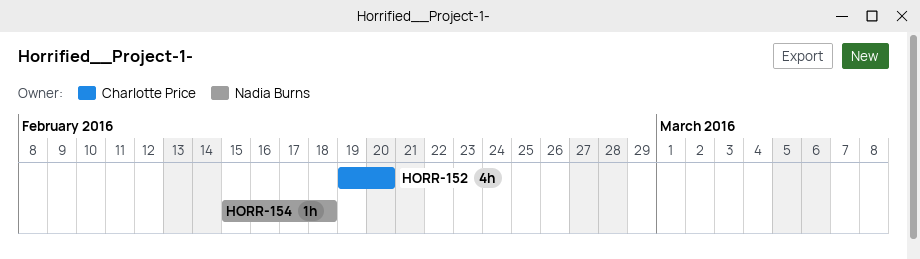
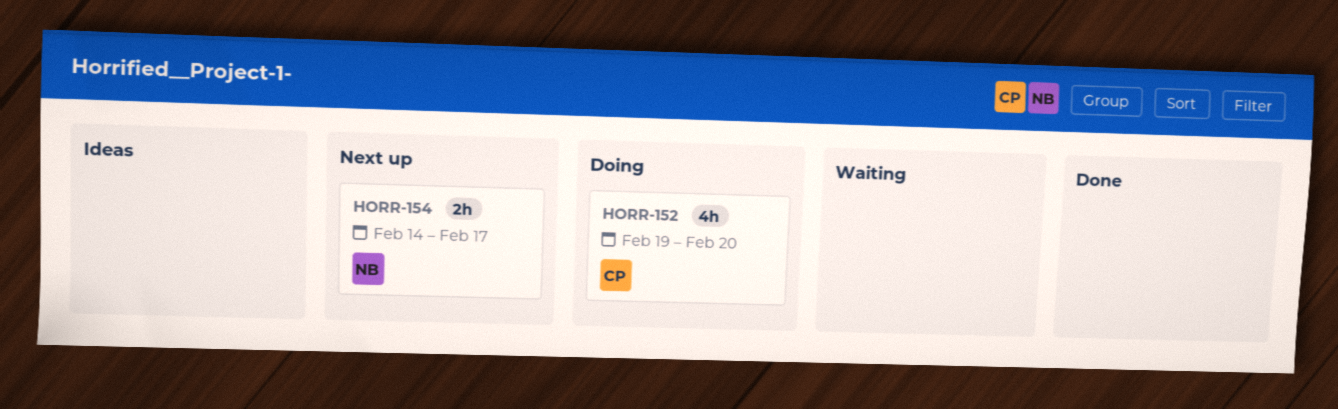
HORR-154, estimate: 1h -> 2h
HORR-154, start: Feb 15 -> Feb 14
HORR-154, due: Feb 18 -> Feb 17

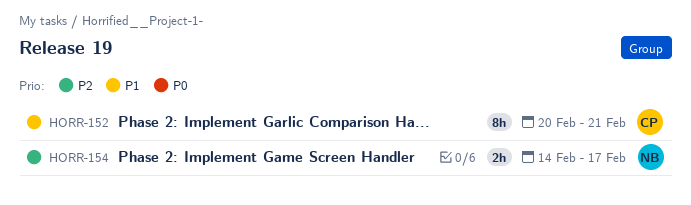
HORR-152, estimate: 4h -> 8h
HORR-152, start: Feb 19 -> Feb 20
HORR-152, due: Feb 20 -> Feb 21

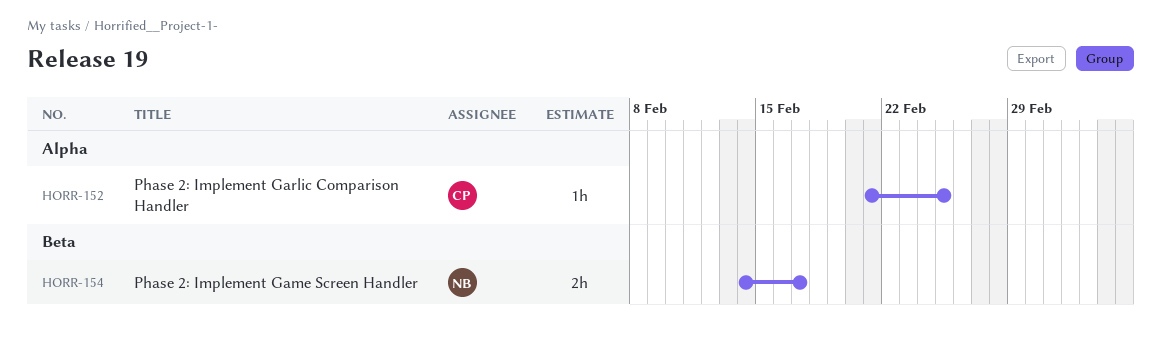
HORR-152, estimate: 8h -> 1h
HORR-152, start: Feb 20 -> Feb 21
HORR-152, due: Feb 21 -> Feb 25

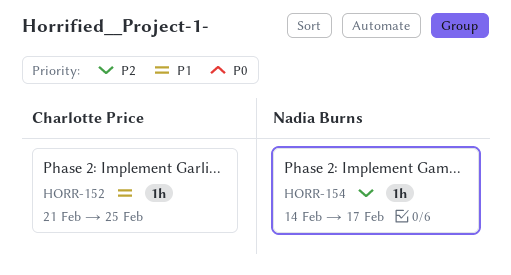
HORR-154, estimate: 2h -> 1h

